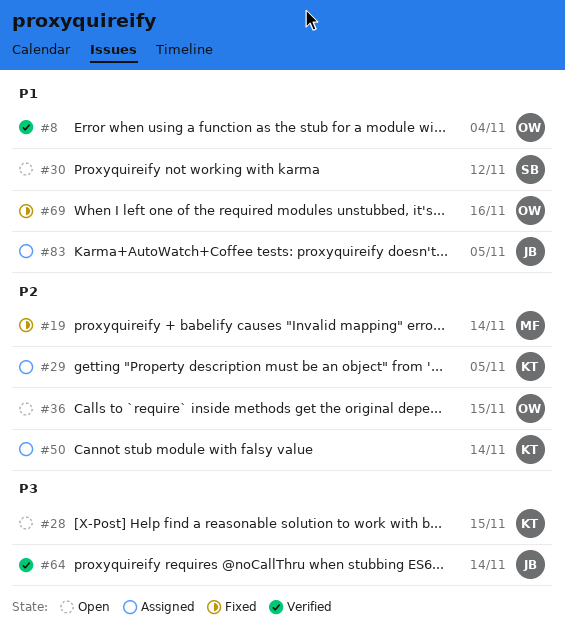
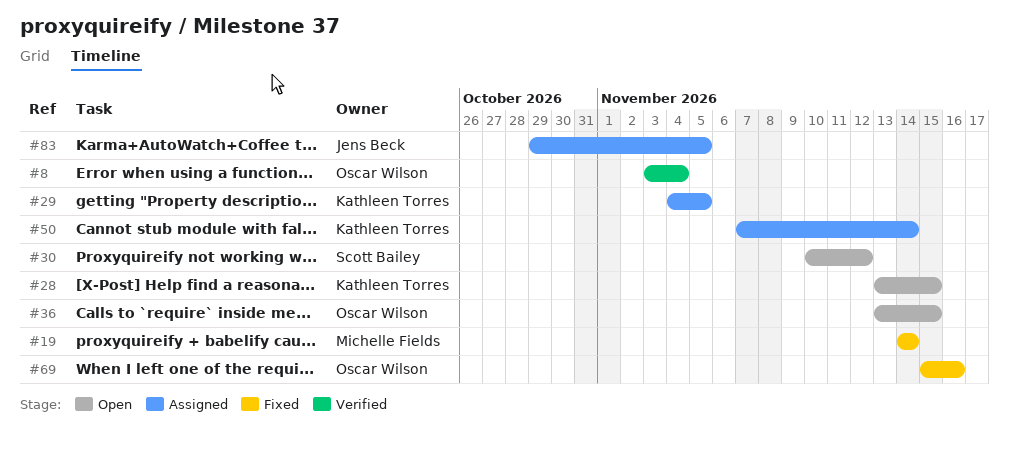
#64: present -> none

